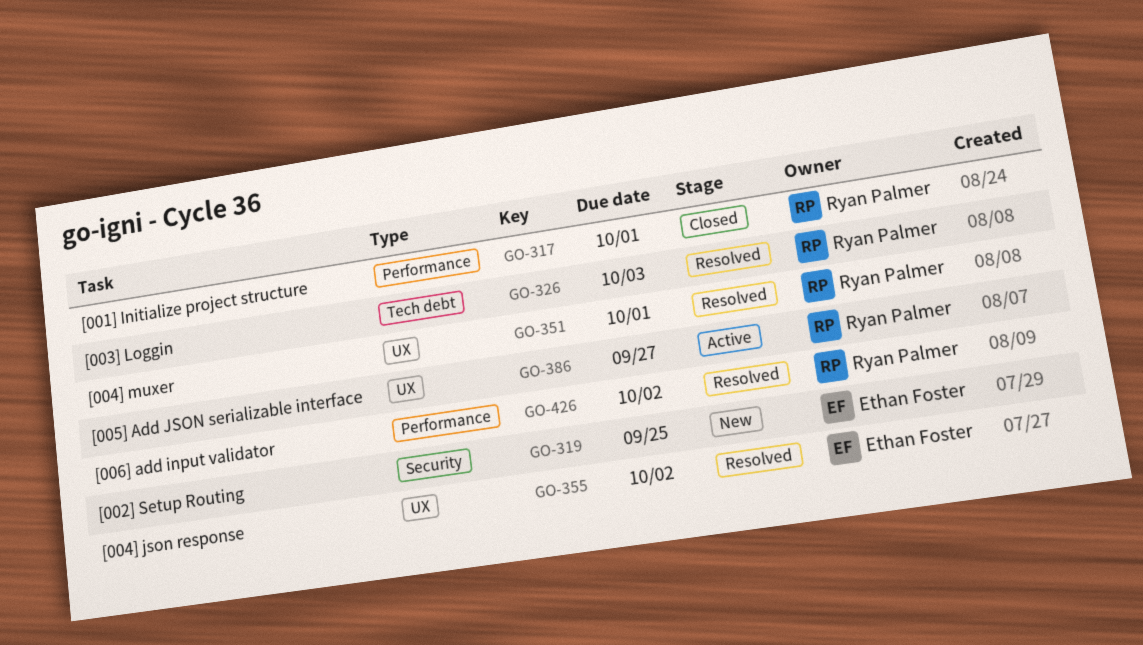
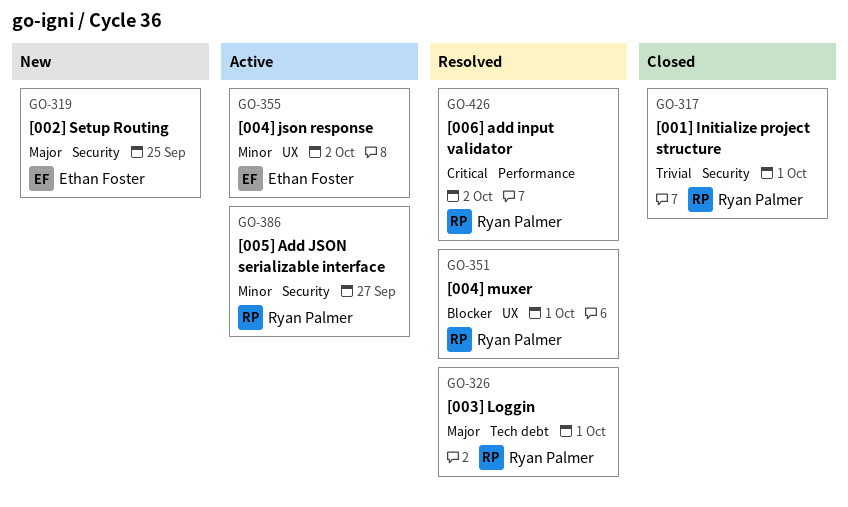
GO-317, label: Performance -> Security
GO-326, due: Oct 3 -> Oct 1
GO-355, status: Resolved -> Active
GO-386, label: UX -> Security

